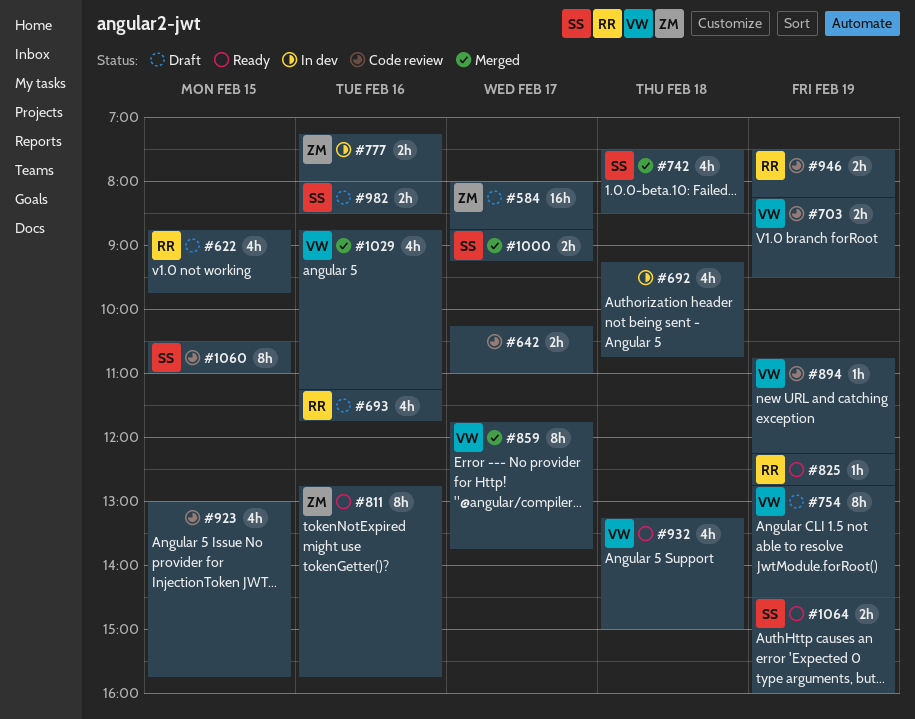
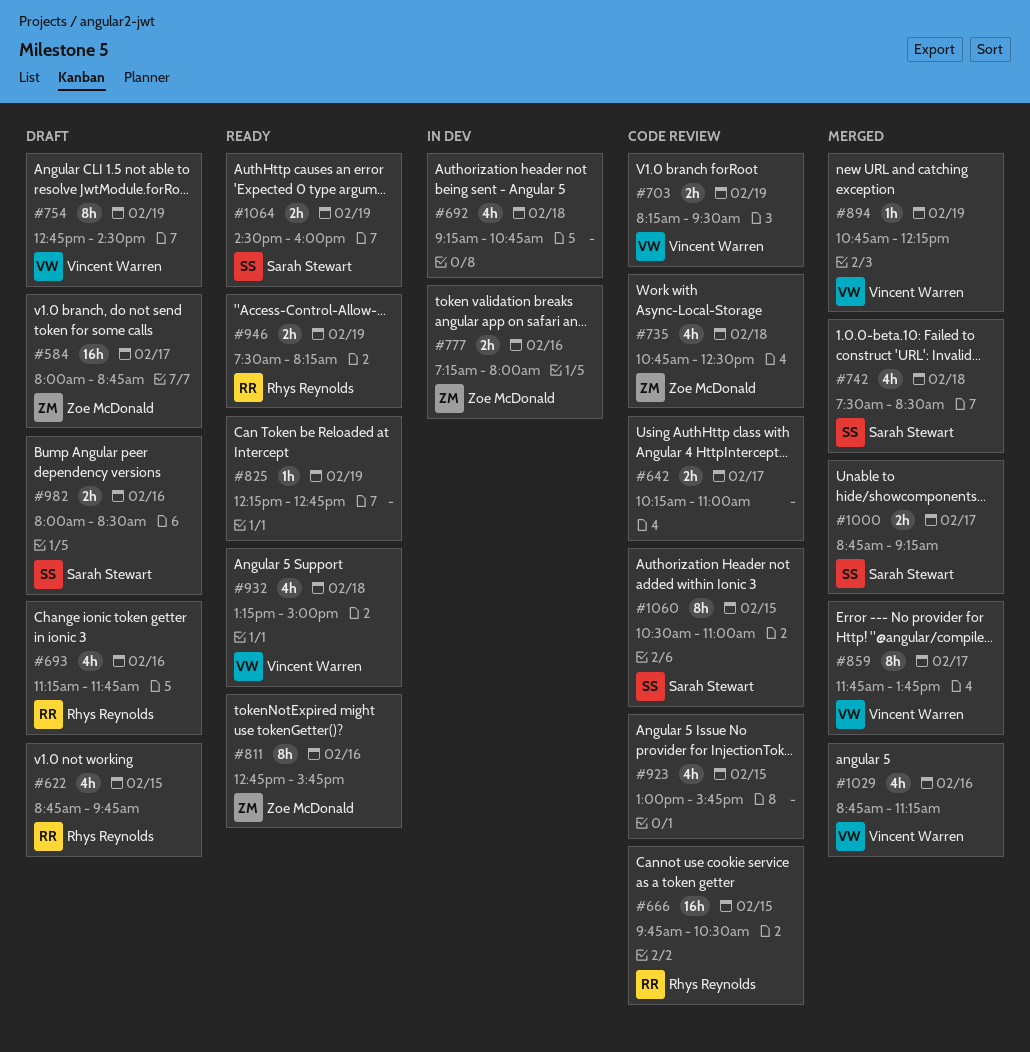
#666: none -> present
#735: none -> present
#825, owner: Rhys Reynolds -> none
#894, status: Code review -> Merged
#946, status: Code review -> Ready

